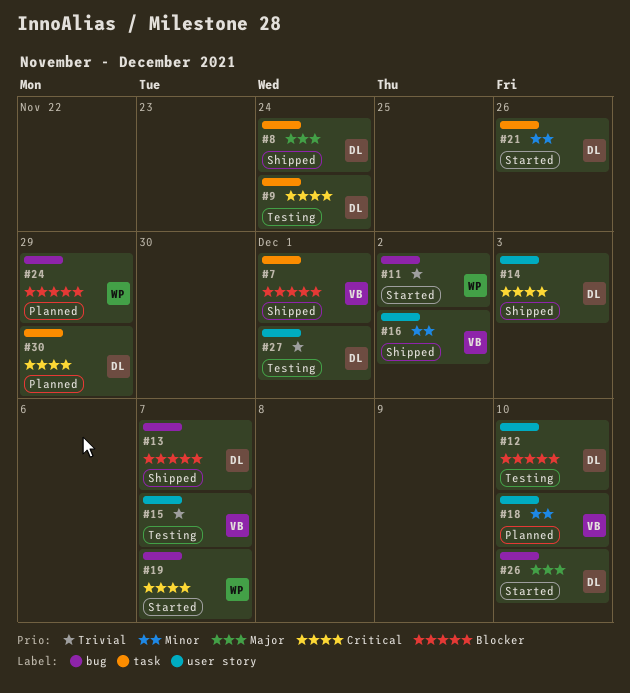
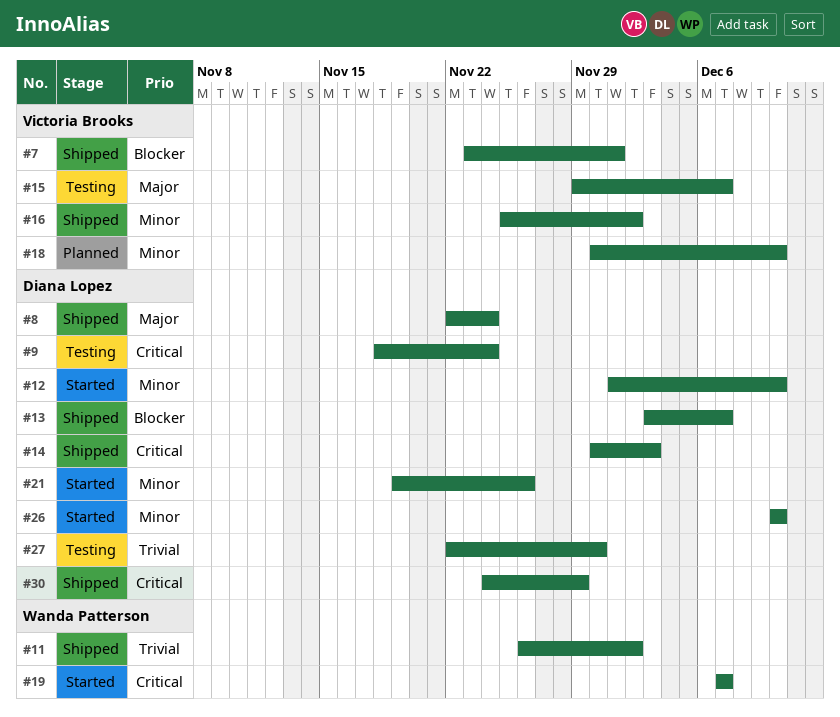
#11, status: Started -> Shipped
#12, status: Testing -> Started
#12, priority: Blocker -> Minor
#15, priority: Trivial -> Major
#24: present -> none
#26, priority: Major -> Minor
#27, due: Dec 1 -> Nov 30
#30, status: Planned -> Shipped

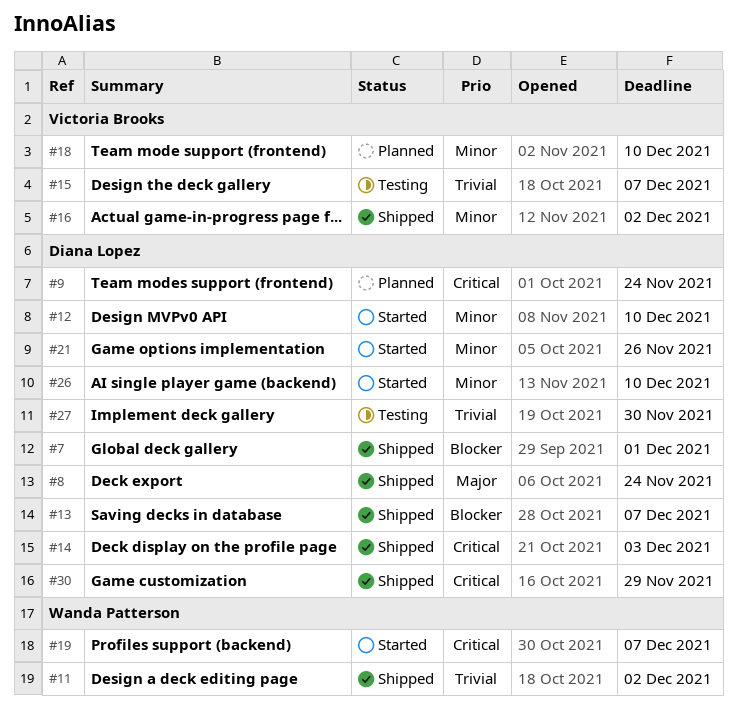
#7, owner: Victoria Brooks -> Diana Lopez
#9, status: Testing -> Planned
#15, priority: Major -> Trivial

